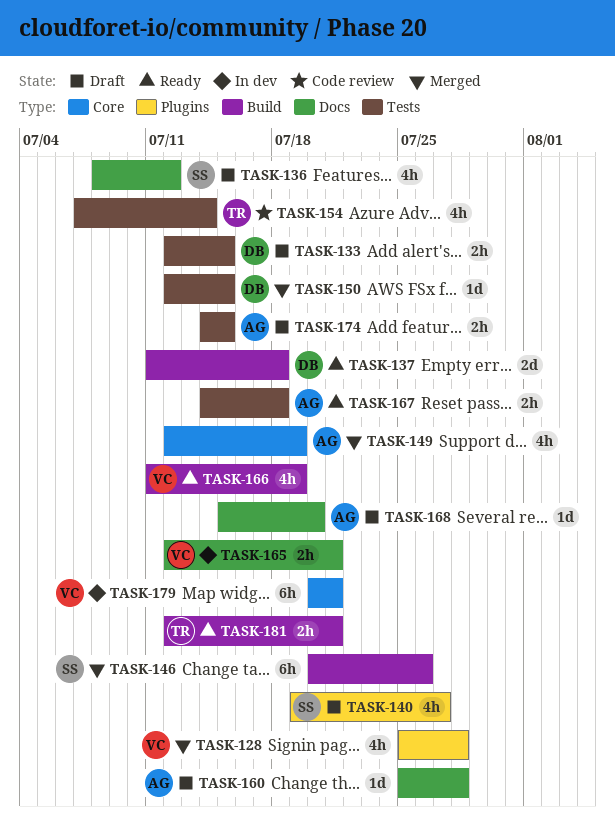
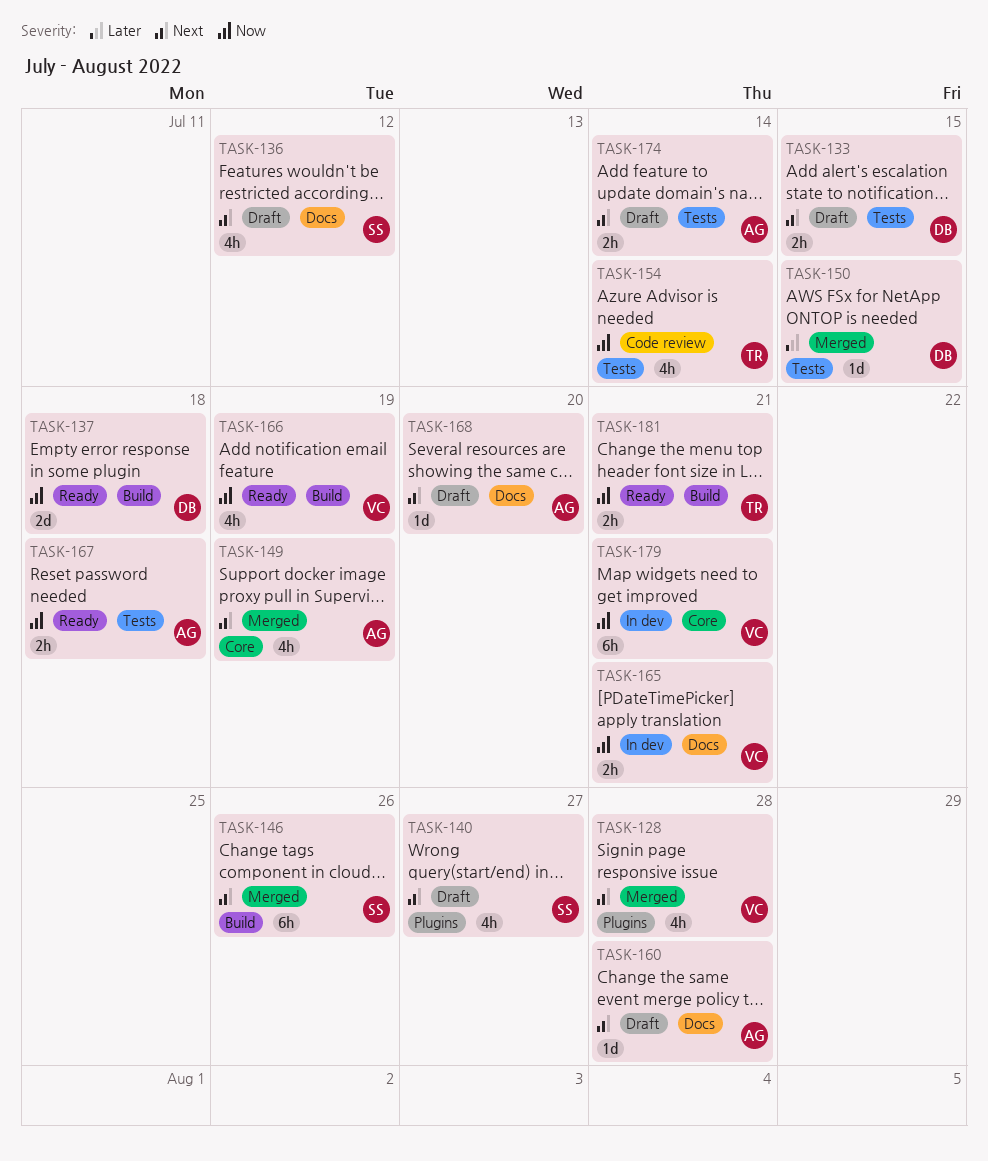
TASK-174, due: Jul 15 -> Jul 14

